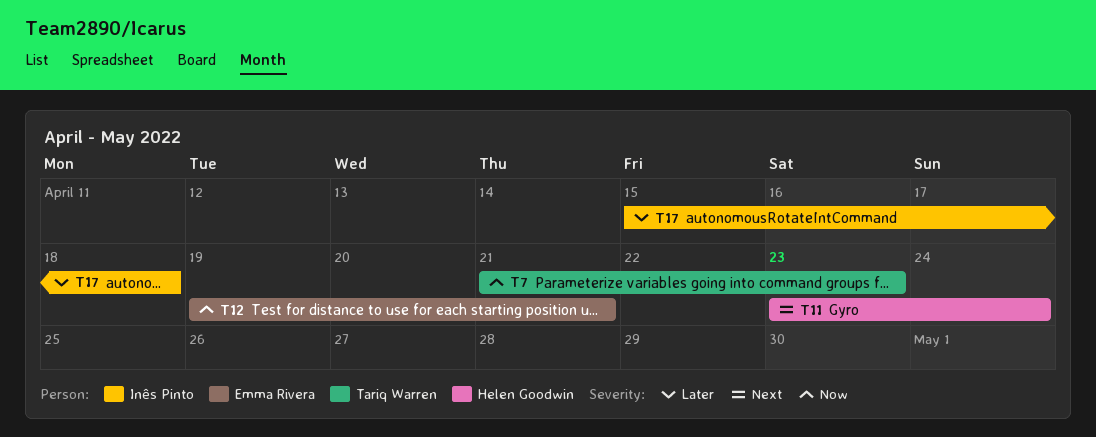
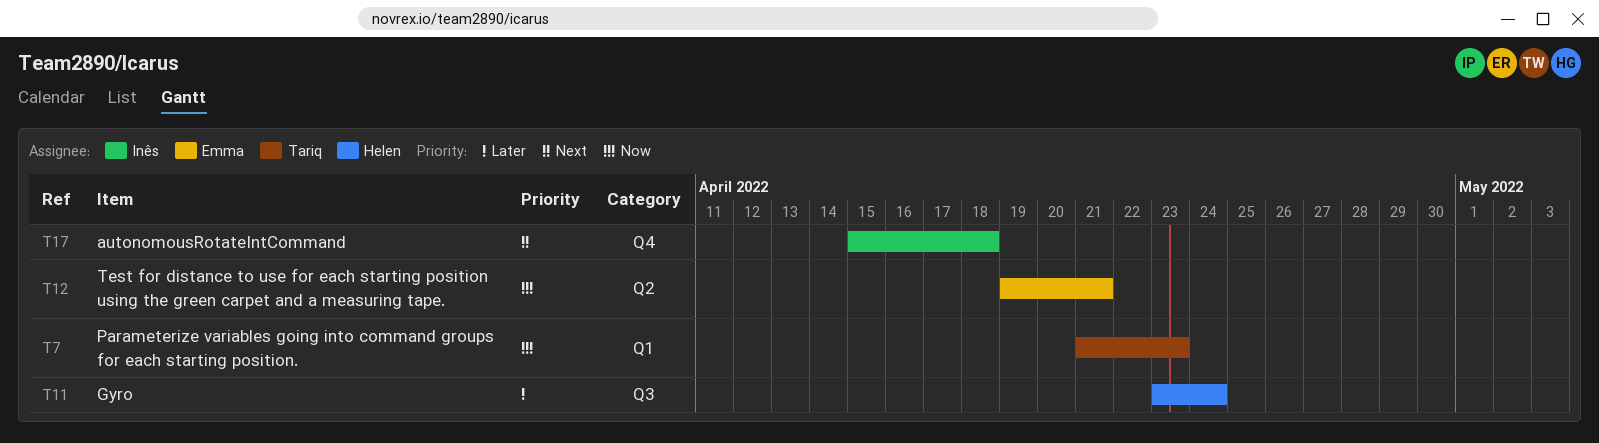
T11, priority: Next -> Later
T17, priority: Later -> Next

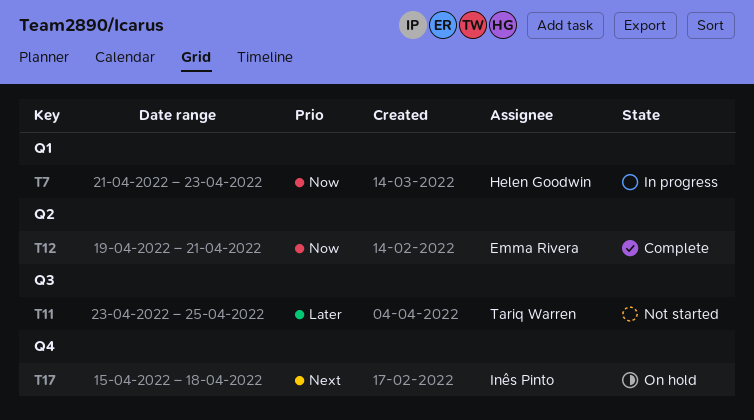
T7, owner: Tariq Warren -> Helen Goodwin
T11, owner: Helen Goodwin -> Tariq Warren
T11, due: Apr 24 -> Apr 25

